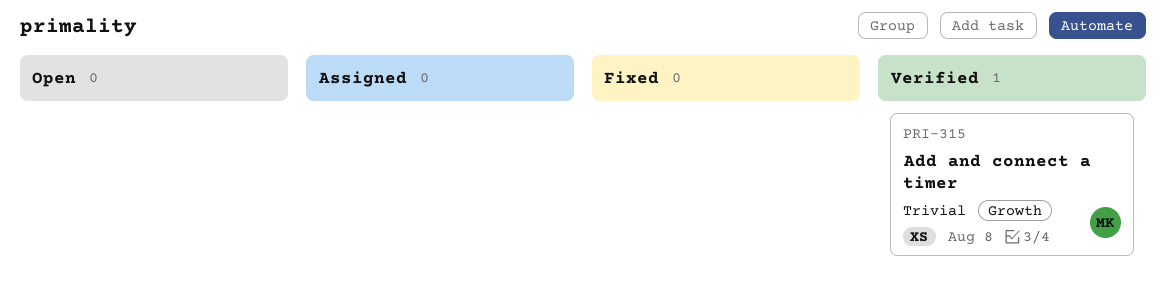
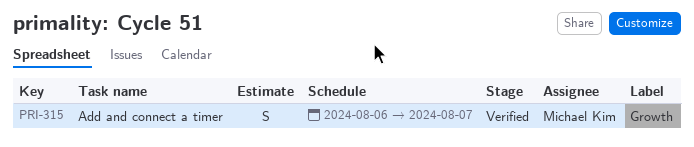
PRI-315, estimate: XS -> S
PRI-315, due: Aug 8 -> Aug 7

